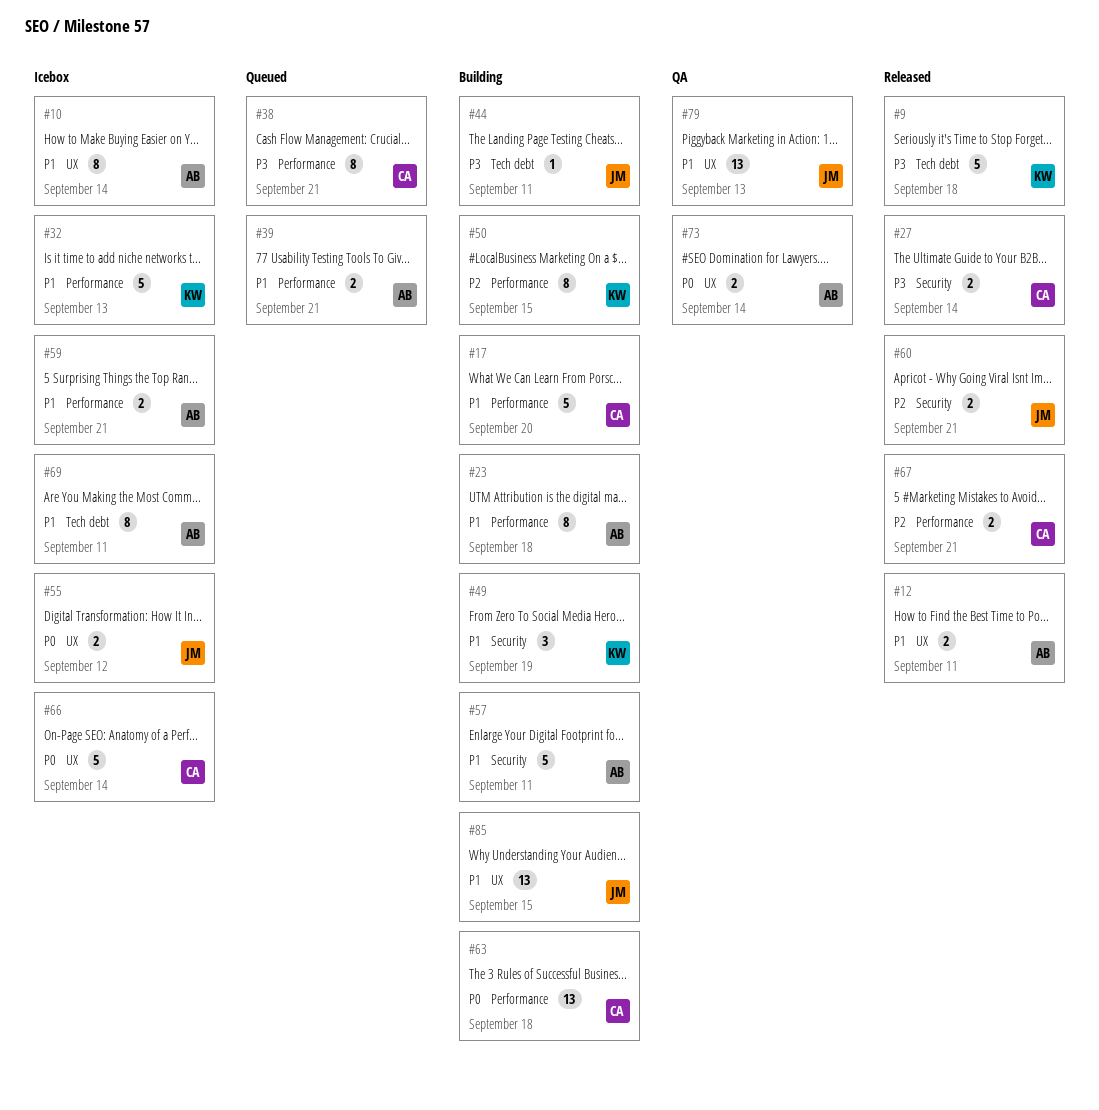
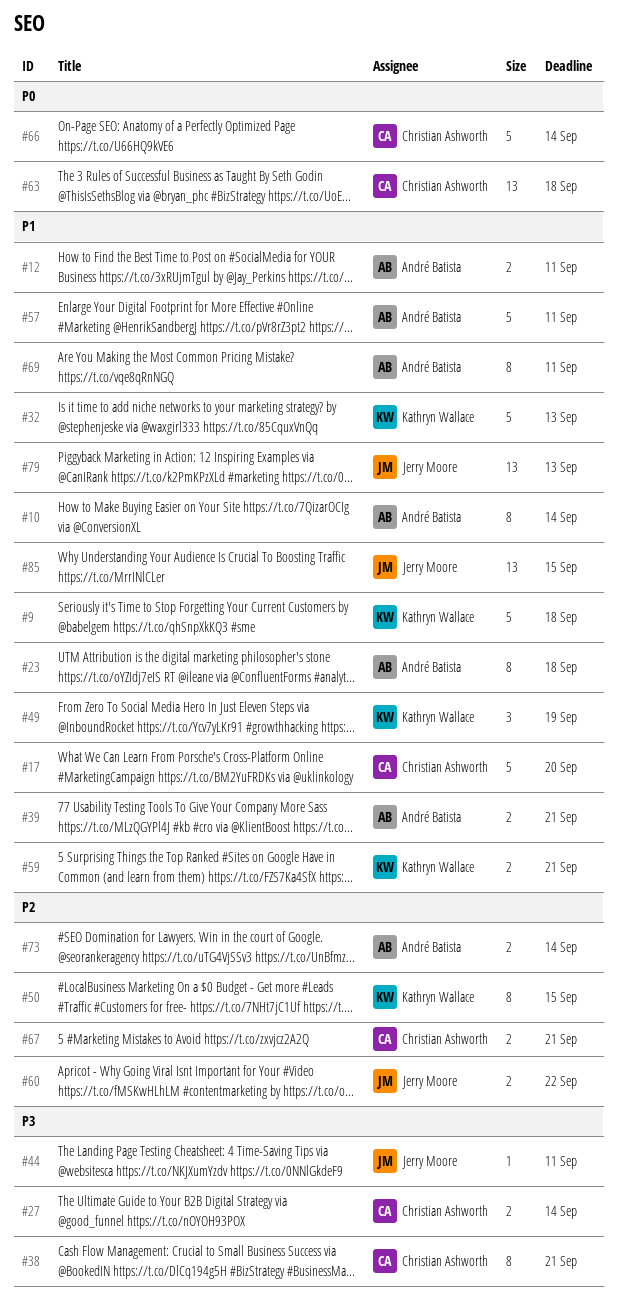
#9, priority: P3 -> P1
#55: present -> none
#59, owner: André Batista -> Kathryn Wallace
#60, due: Sep 21 -> Sep 22
#73, priority: P0 -> P2

